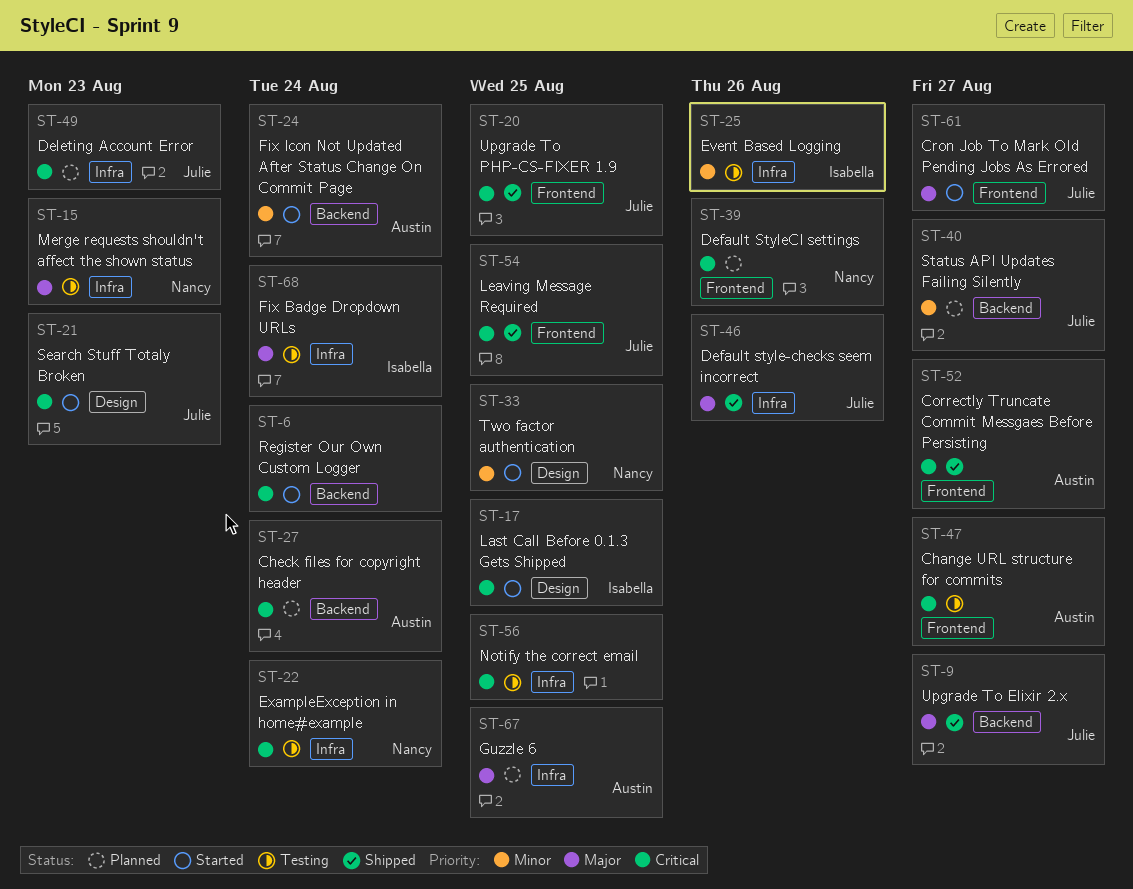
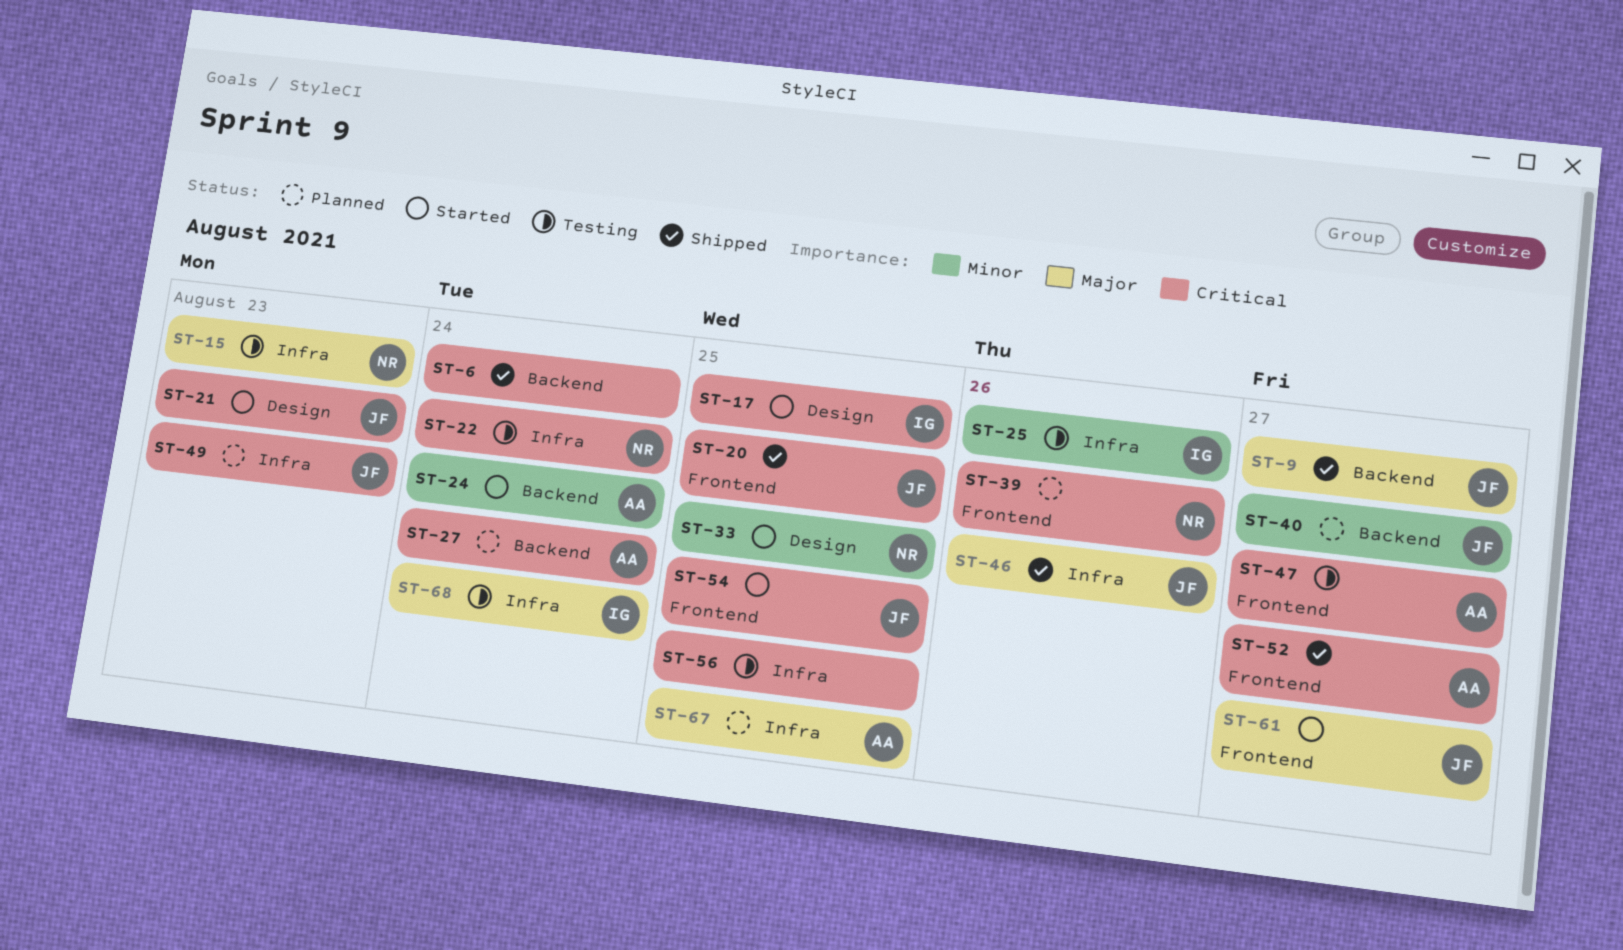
ST-6, status: Started -> Shipped
ST-54, status: Shipped -> Started

